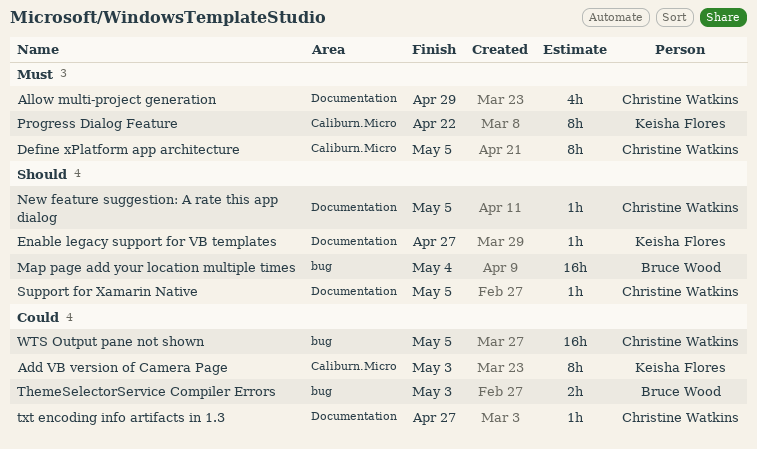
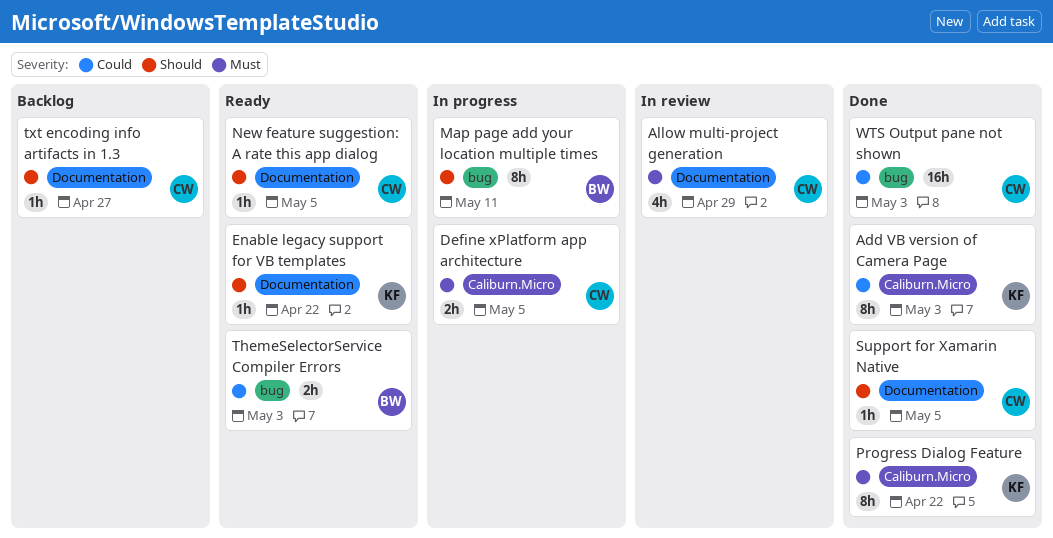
Define xPlatform app architecture, estimate: 8h -> 2h
Enable legacy support for VB templates, due: Apr 27 -> Apr 22
Map page add your location multiple times, estimate: 16h -> 8h
Map page add your location multiple times, due: May 4 -> May 11
txt encoding info artifacts in 1.3, priority: Could -> Should
WTS Output pane not shown, due: May 5 -> May 3

